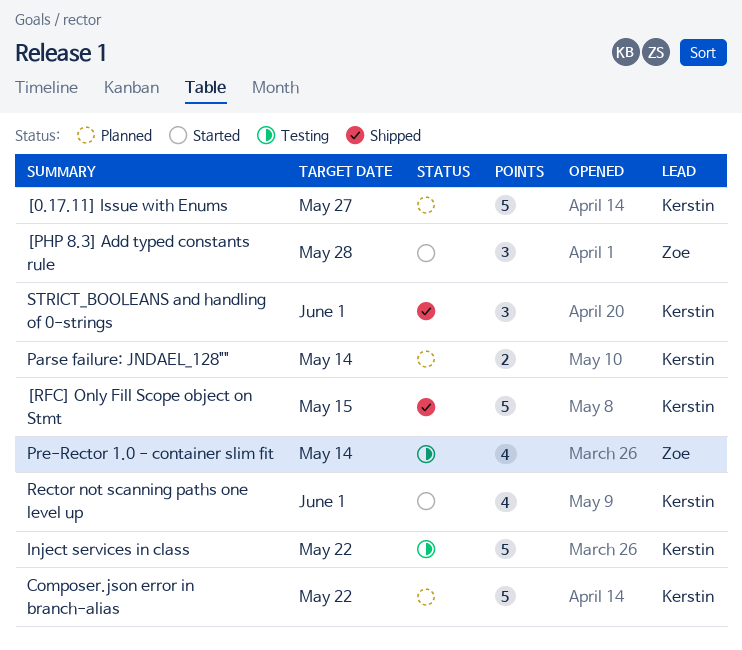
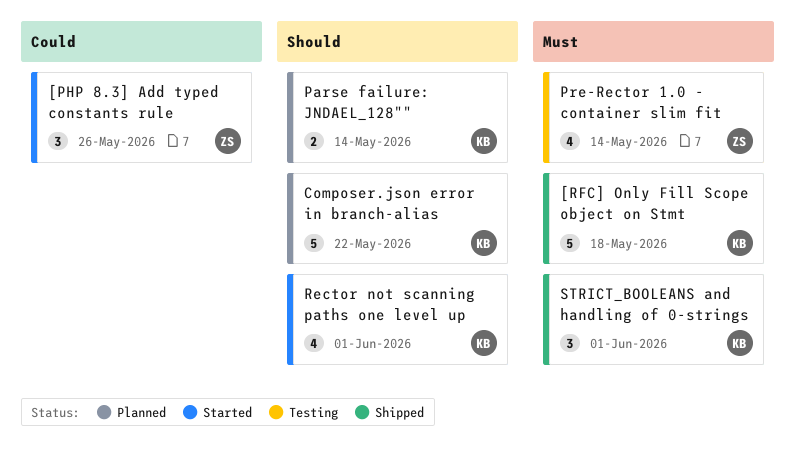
[0.17.11] Issue with Enums: present -> none
[PHP 8.3] Add typed constants rule, due: May 28 -> May 26
[RFC] Only Fill Scope object on Stmt, due: May 15 -> May 18
Inject services in class: present -> none

